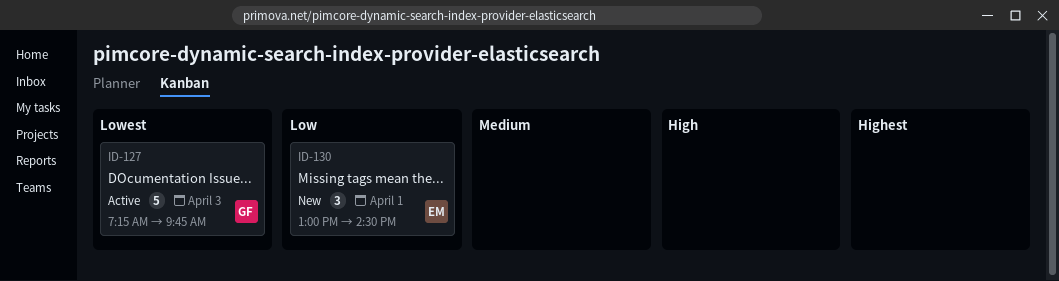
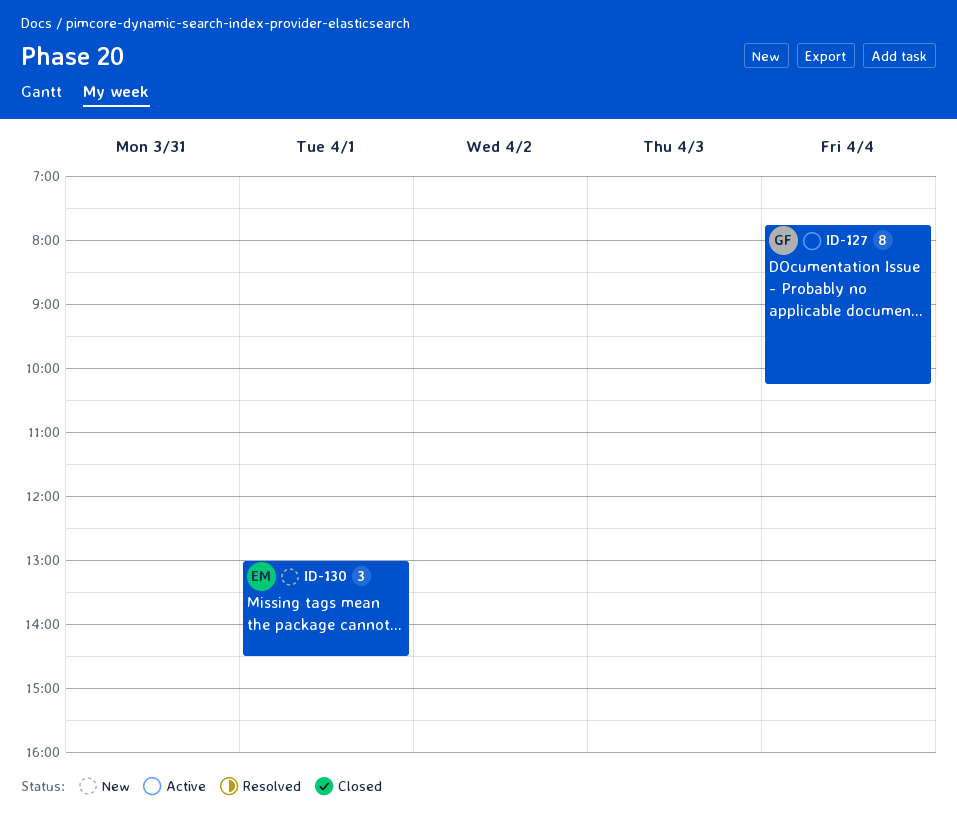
ID-127, estimate: 5 -> 8
ID-127, day: Apr 3 -> Apr 4
ID-127, begins: 07:15 -> 07:45
ID-127, ends: 09:45 -> 10:15

